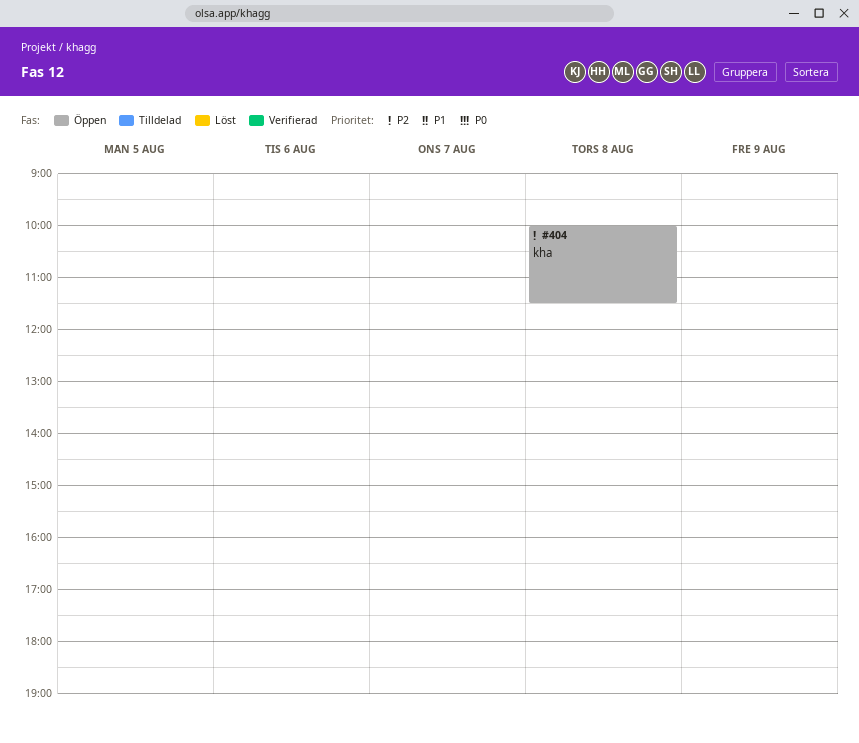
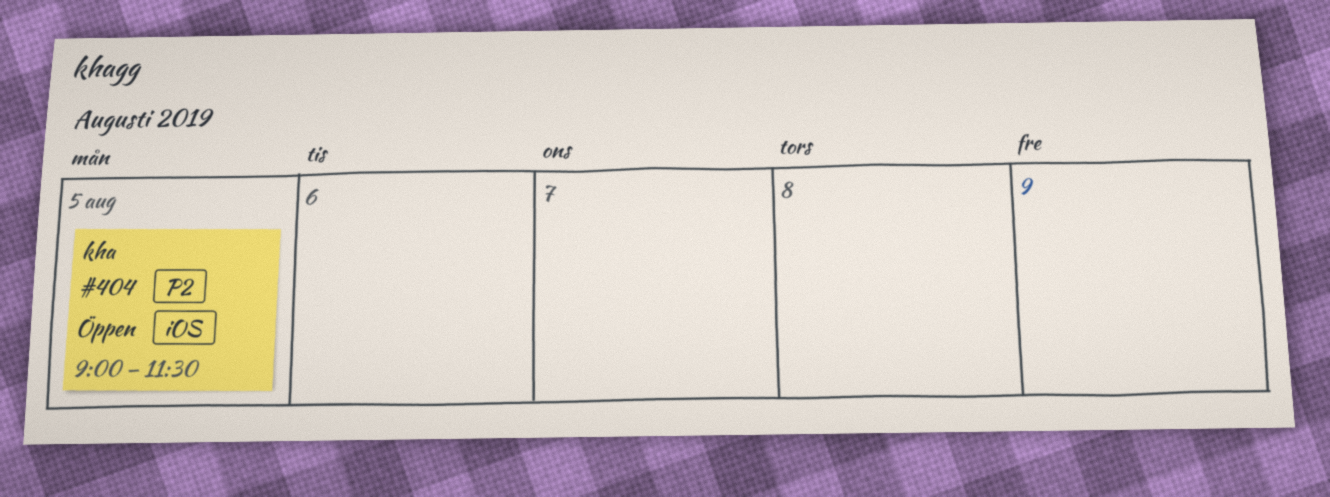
#404, day: Aug 8 -> Aug 5
#404, begins: 10:00 -> 09:00

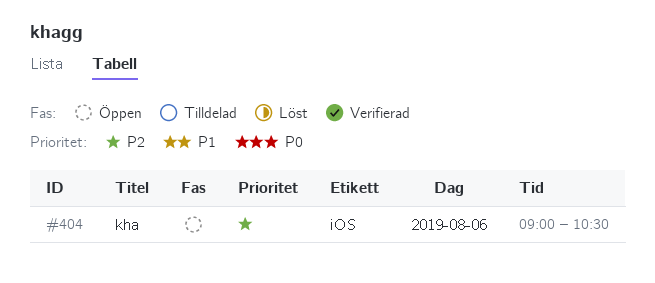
#404, day: Aug 5 -> Aug 6
#404, ends: 11:30 -> 10:30

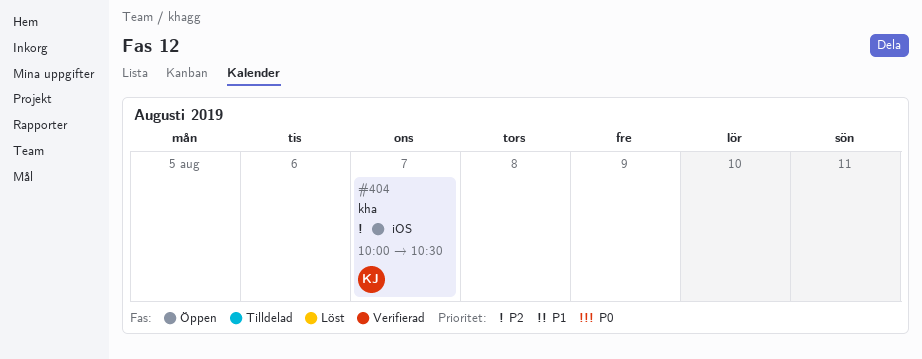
#404, day: Aug 6 -> Aug 7
#404, begins: 09:00 -> 10:00

